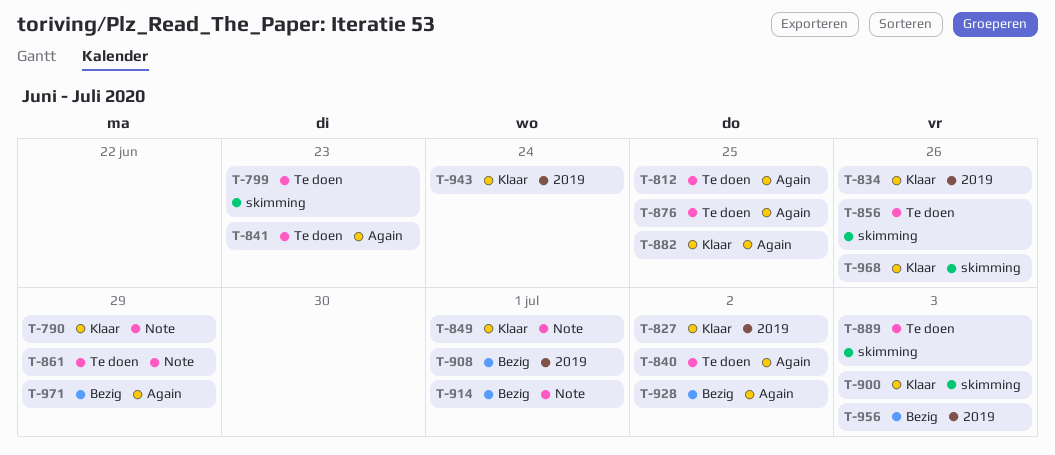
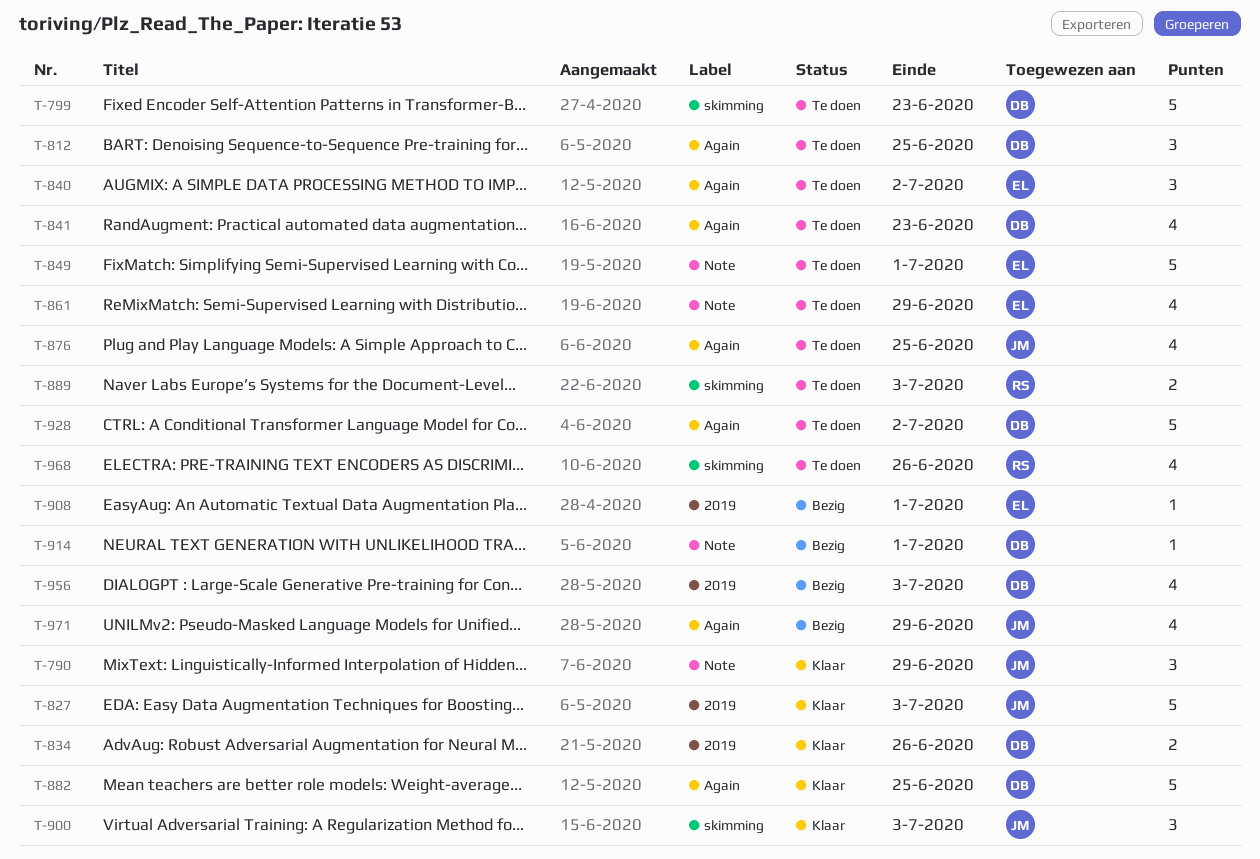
T-827, due: Jul 2 -> Jul 3
T-849, status: Klaar -> Te doen
T-856: present -> none
T-928, status: Bezig -> Te doen
T-943: present -> none
T-968, status: Klaar -> Te doen

